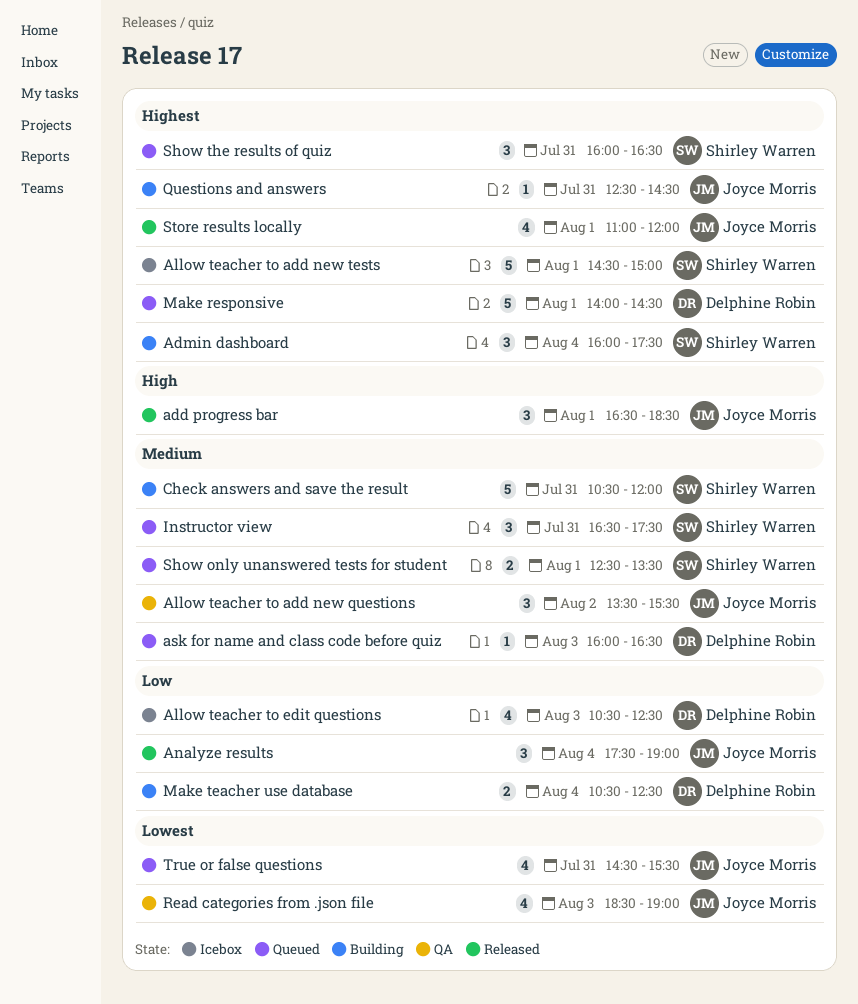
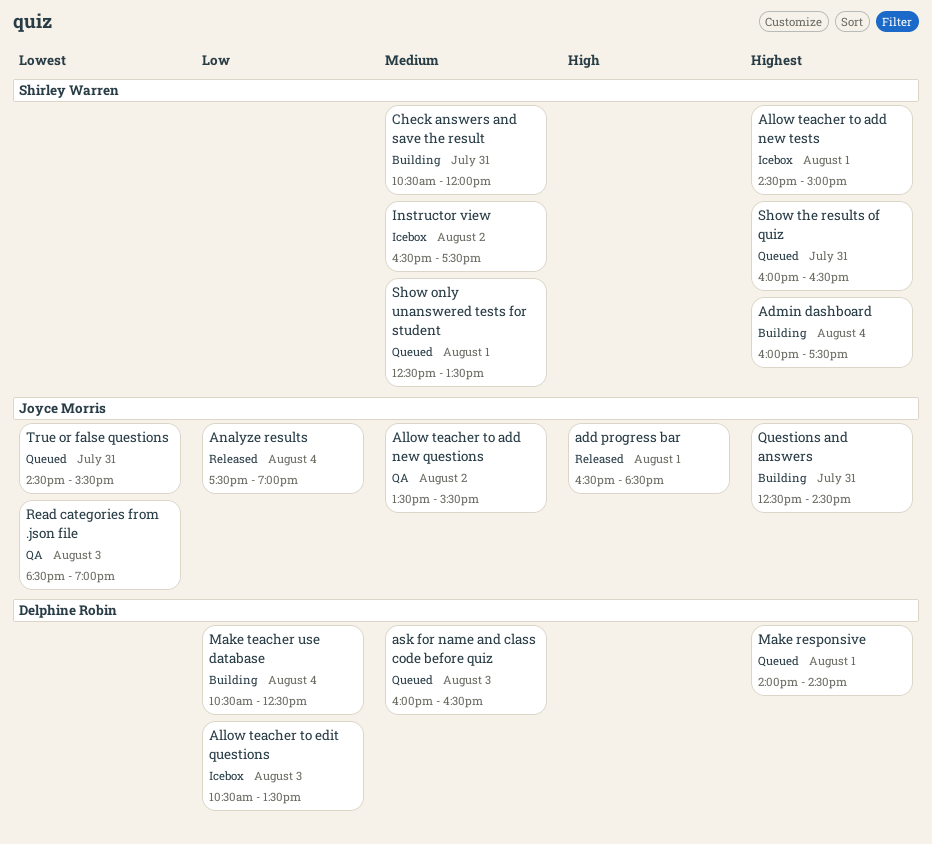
Allow teacher to edit questions, ends: 12:30 -> 13:30
Instructor view, status: Queued -> Icebox
Instructor view, day: Jul 31 -> Aug 2
Store results locally: present -> none

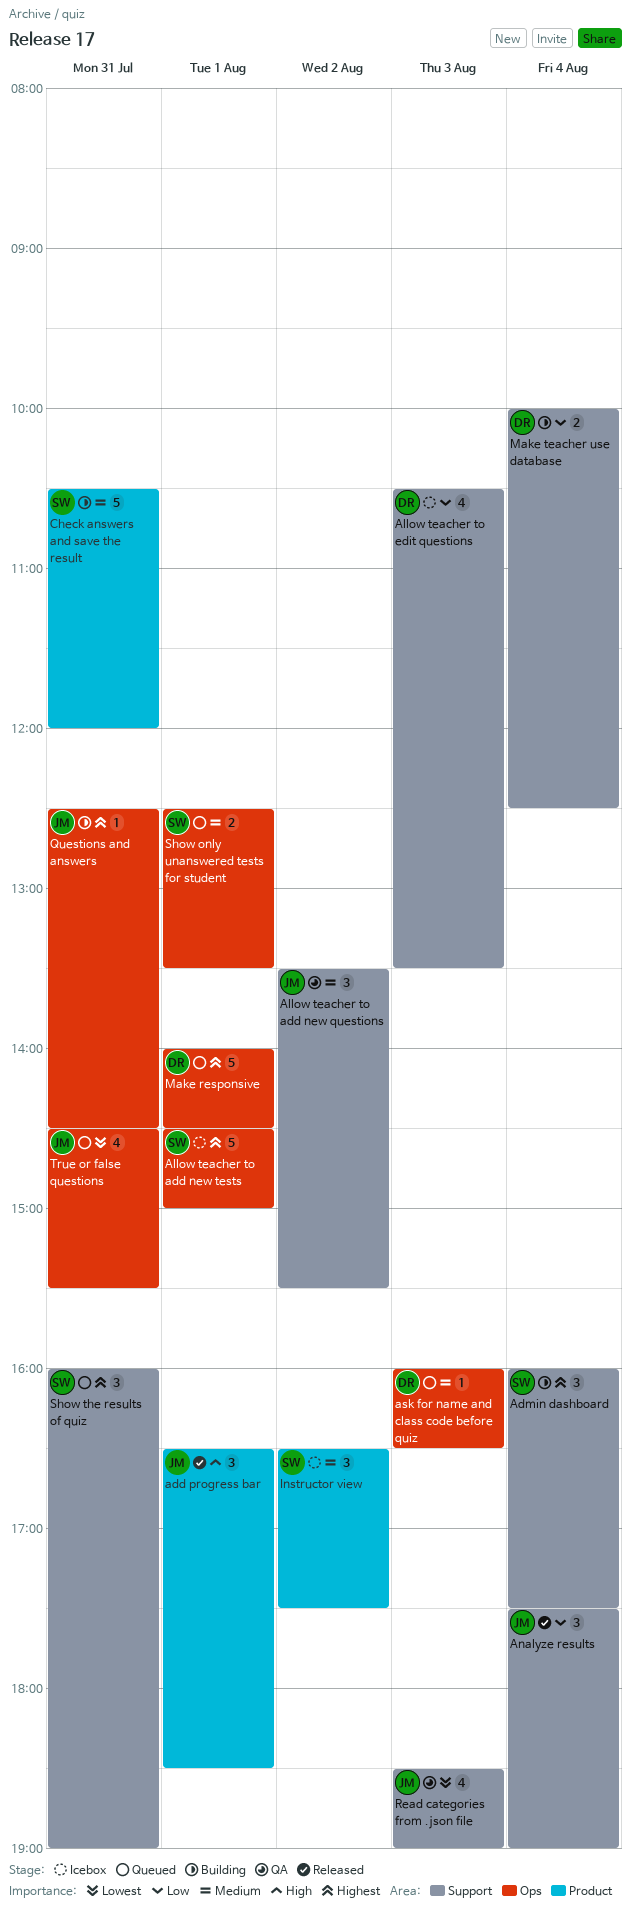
Make teacher use database, begins: 10:30 -> 10:00
Show the results of quiz, ends: 16:30 -> 19:00

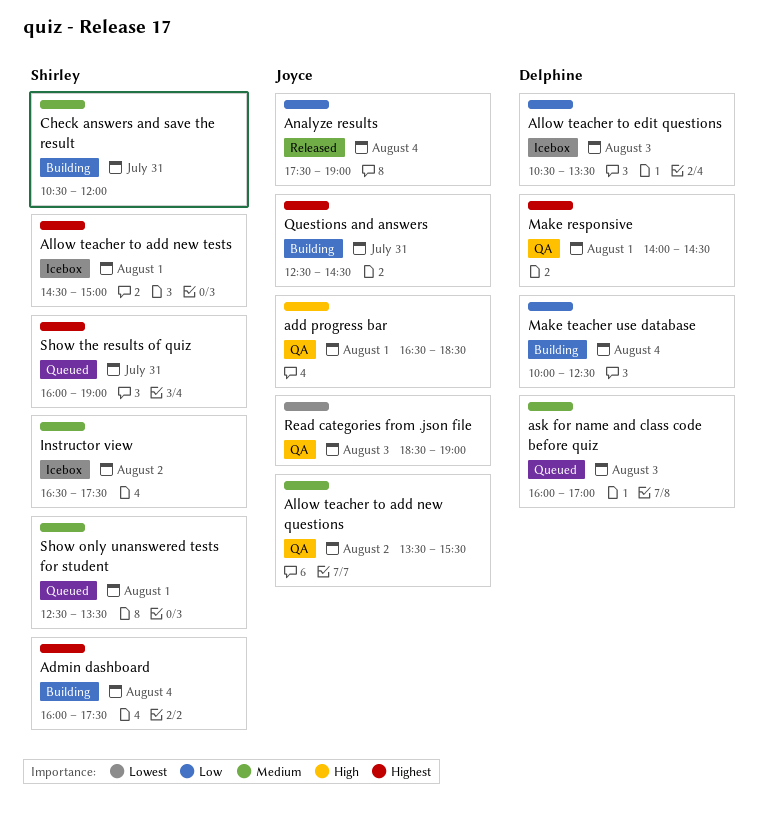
add progress bar, status: Released -> QA
ask for name and class code before quiz, ends: 16:30 -> 17:00
Make responsive, status: Queued -> QA
True or false questions: present -> none

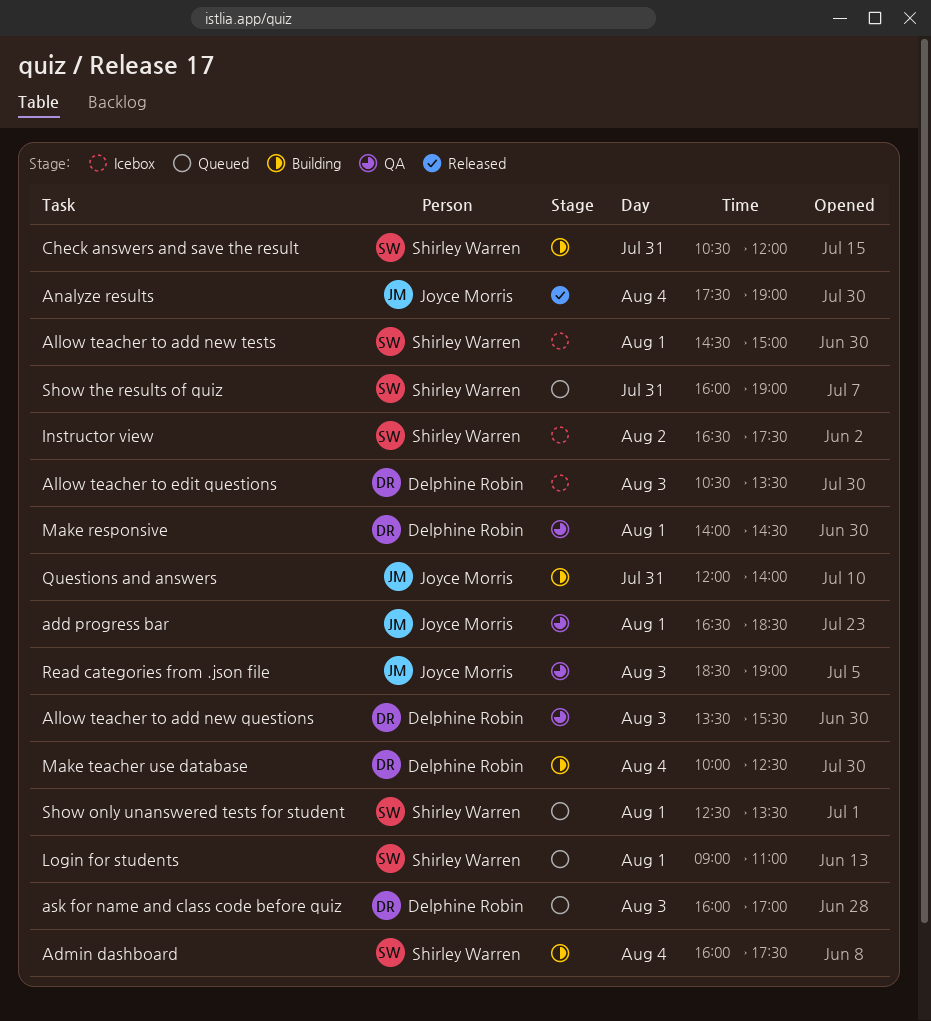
Allow teacher to add new questions, owner: Joyce Morris -> Delphine Robin
Allow teacher to add new questions, day: Aug 2 -> Aug 3
Login for students: none -> present
Questions and answers, begins: 12:30 -> 12:00
Questions and answers, ends: 14:30 -> 14:00

